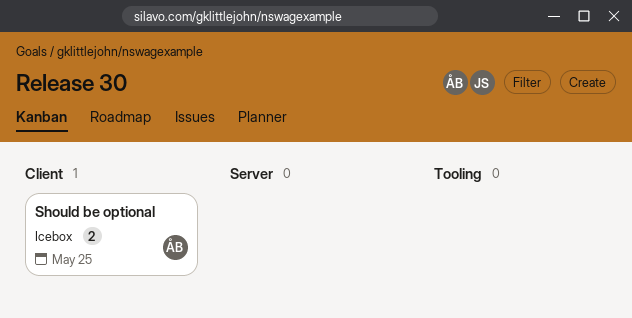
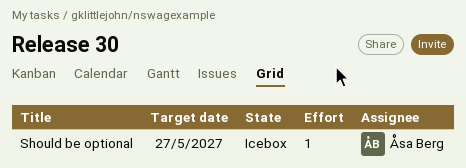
Should be optional, estimate: 2 -> 1
Should be optional, due: May 25 -> May 27

